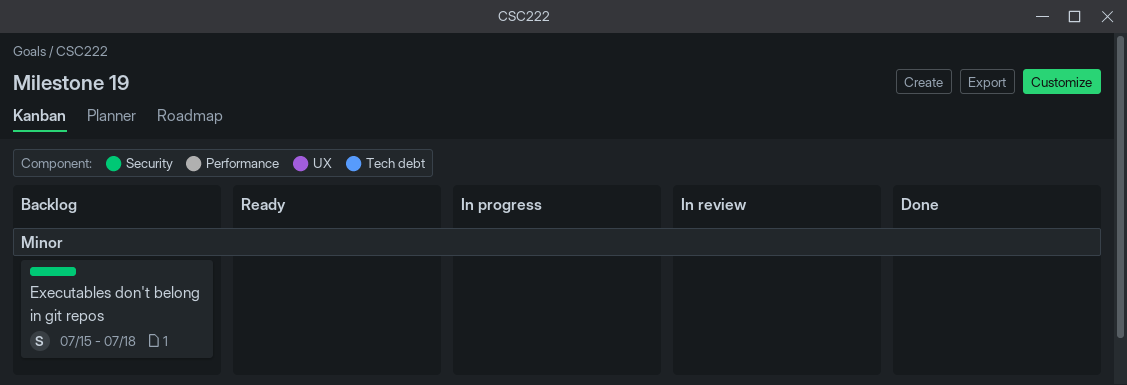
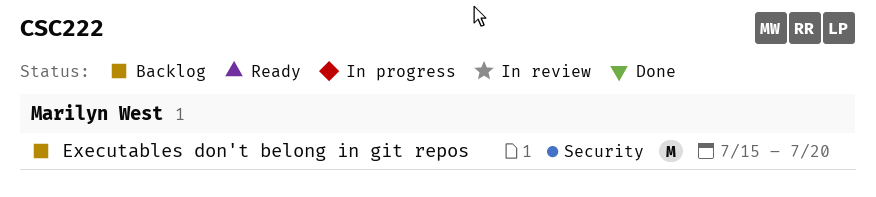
Executables don't belong in git repos, estimate: S -> M
Executables don't belong in git repos, due: Jul 18 -> Jul 20

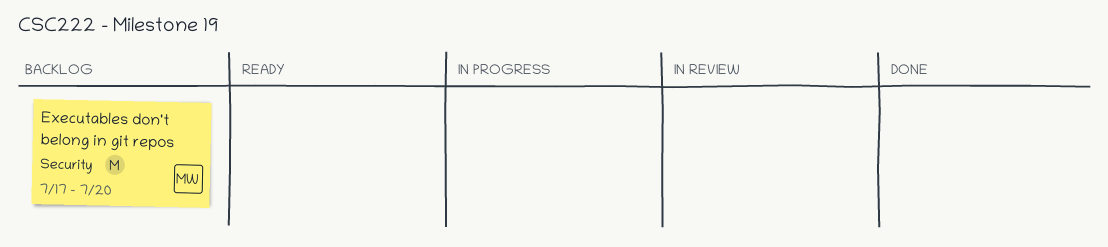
Executables don't belong in git repos, start: Jul 15 -> Jul 17

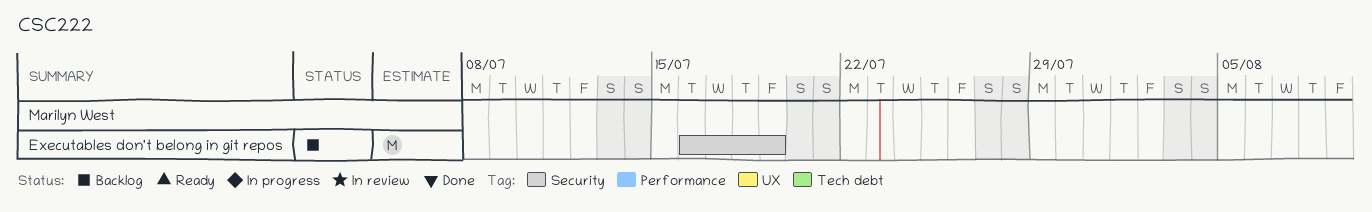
Executables don't belong in git repos, start: Jul 17 -> Jul 16
Executables don't belong in git repos, due: Jul 20 -> Jul 19

